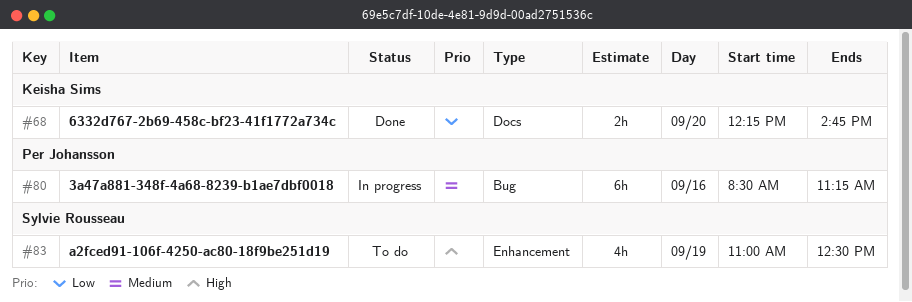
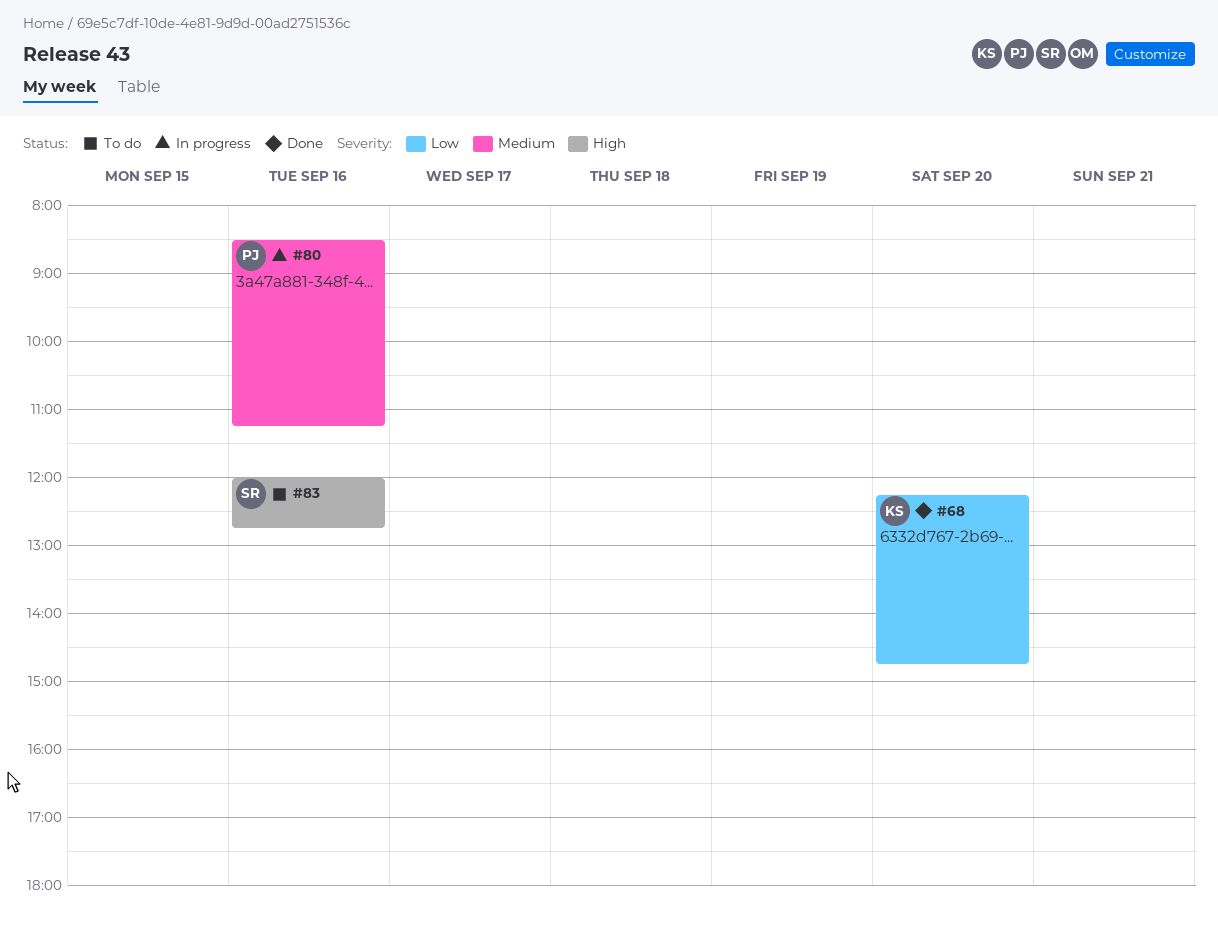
#83, day: Sep 19 -> Sep 16
#83, begins: 11:00 -> 12:00
#83, ends: 12:30 -> 12:45

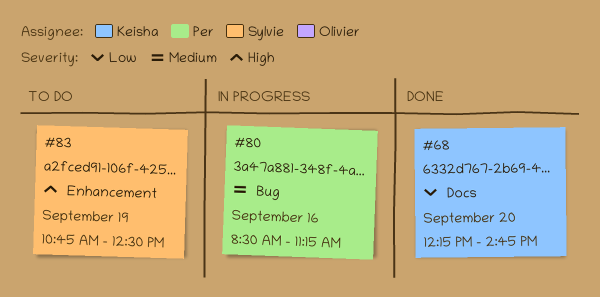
#83, day: Sep 16 -> Sep 19
#83, begins: 12:00 -> 10:45
#83, ends: 12:45 -> 12:30

